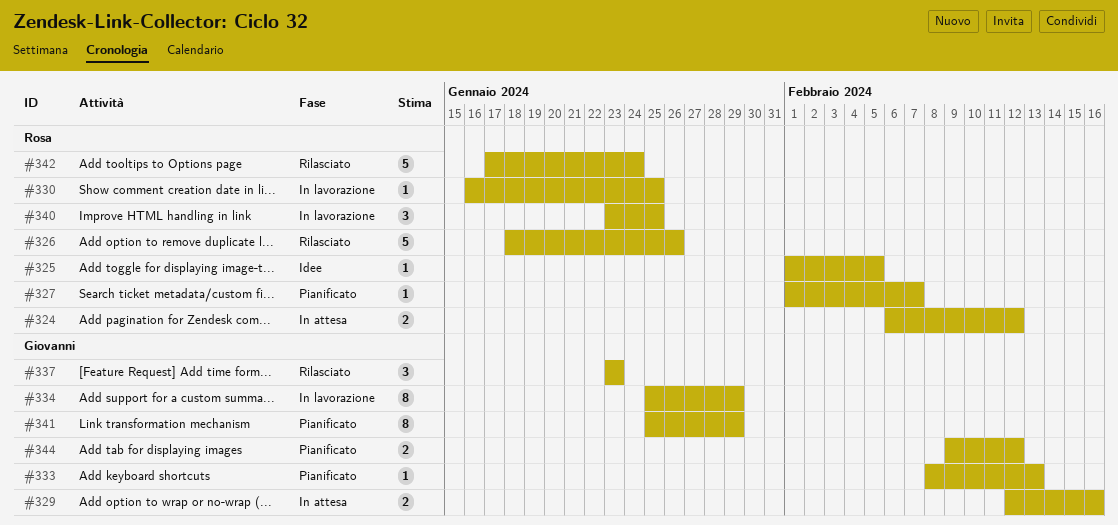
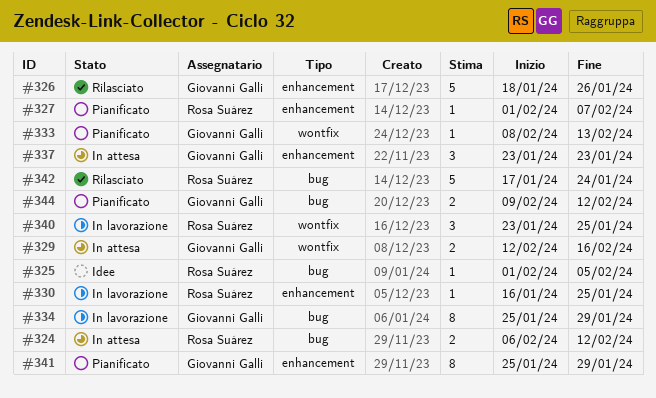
#326, owner: Rosa Suárez -> Giovanni Galli
#337, status: Rilasciato -> In attesa

